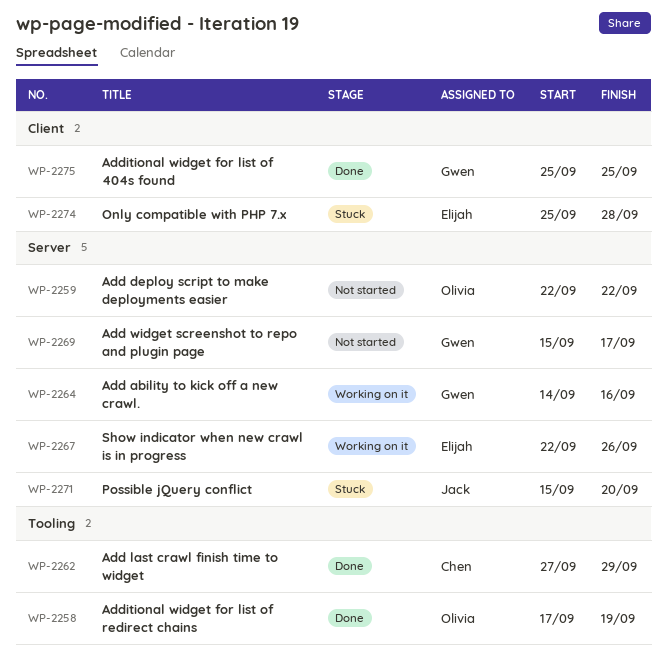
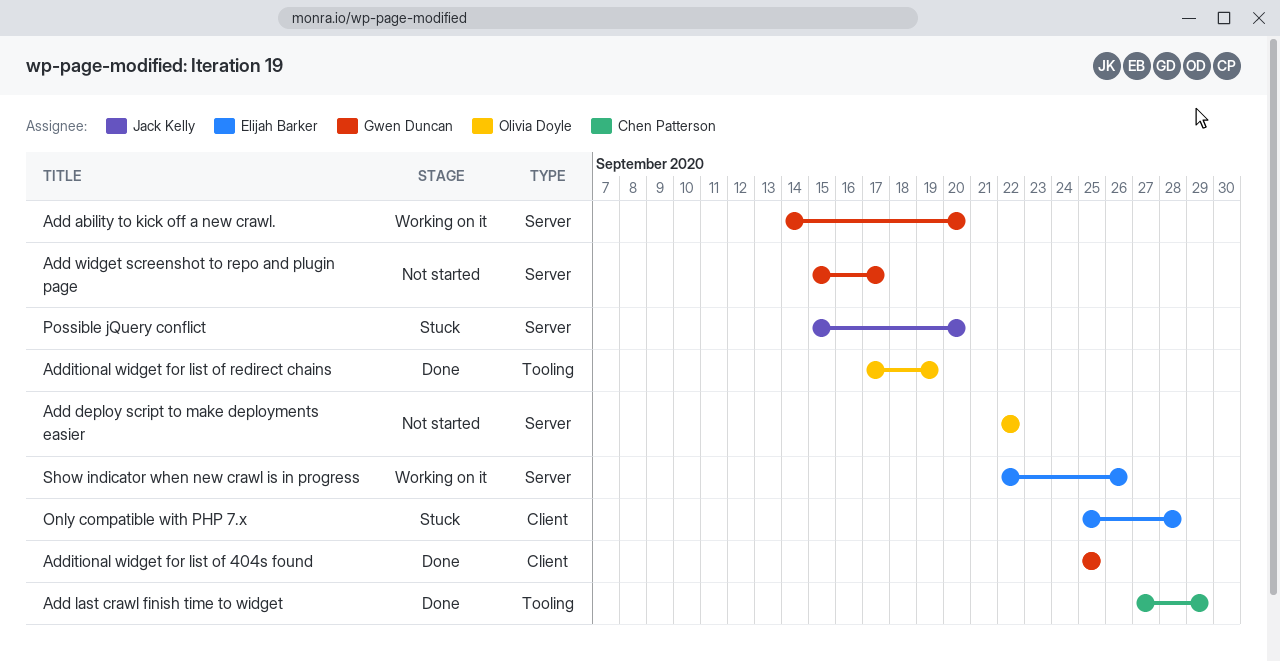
Add ability to kick off a new crawl., due: Sep 16 -> Sep 20

